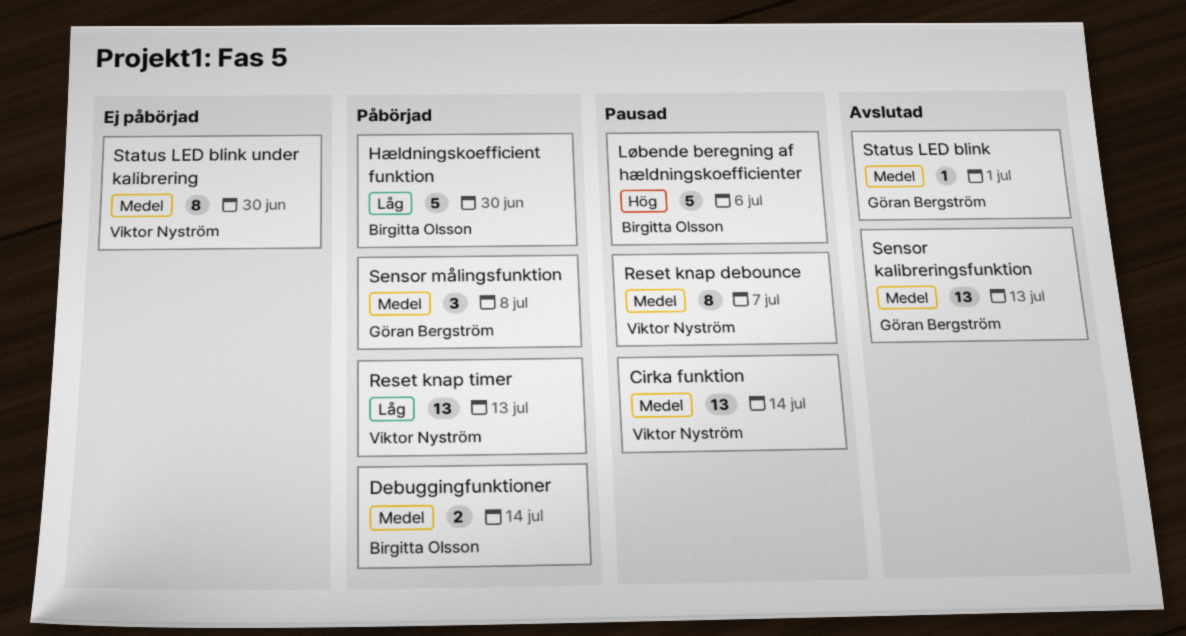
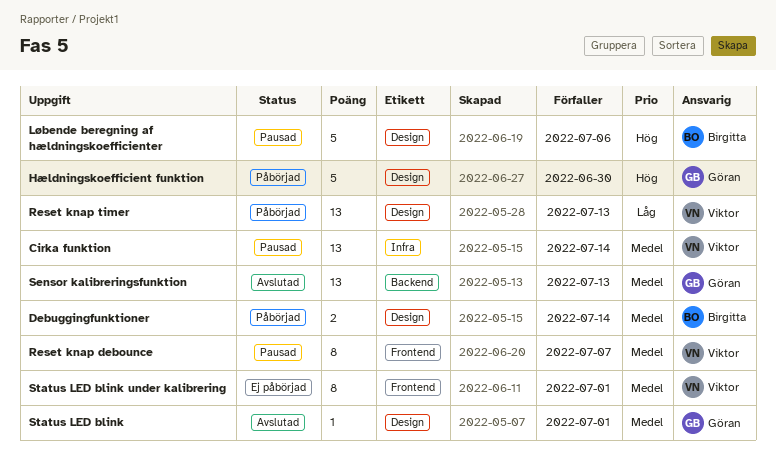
Hældningskoefficient funktion, owner: Birgitta Olsson -> Göran Bergström
Hældningskoefficient funktion, priority: Låg -> Hög
Sensor målingsfunktion: present -> none
Status LED blink under kalibrering, due: Jun 30 -> Jul 1

